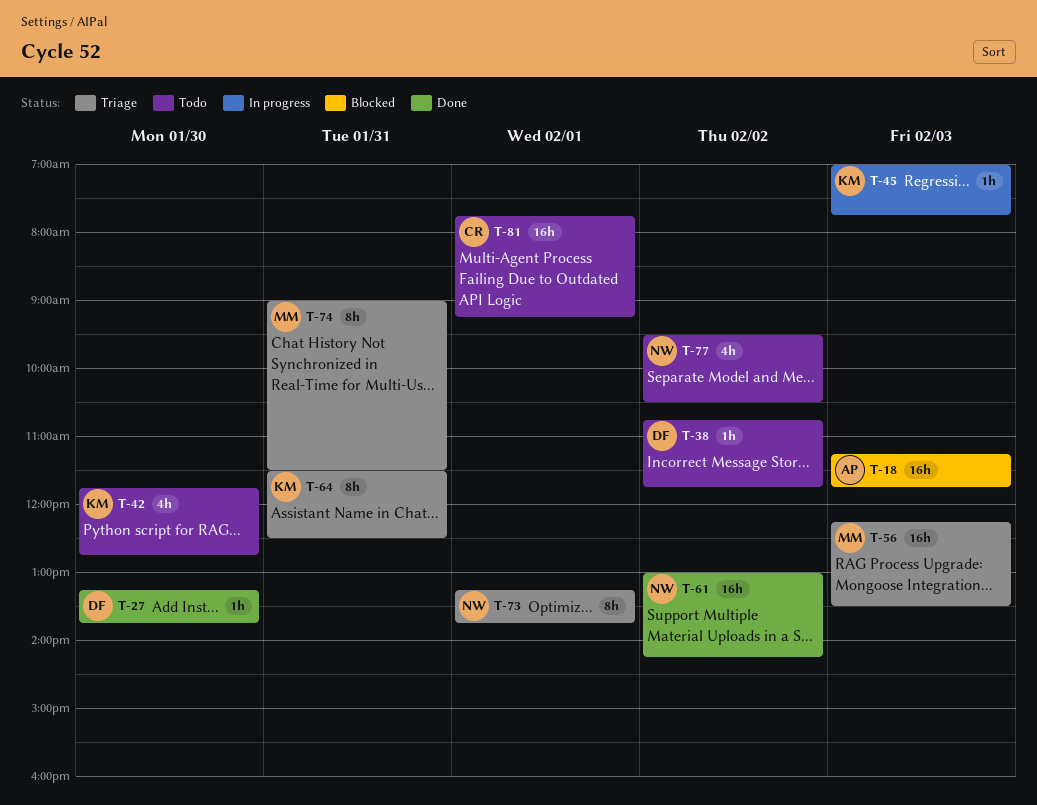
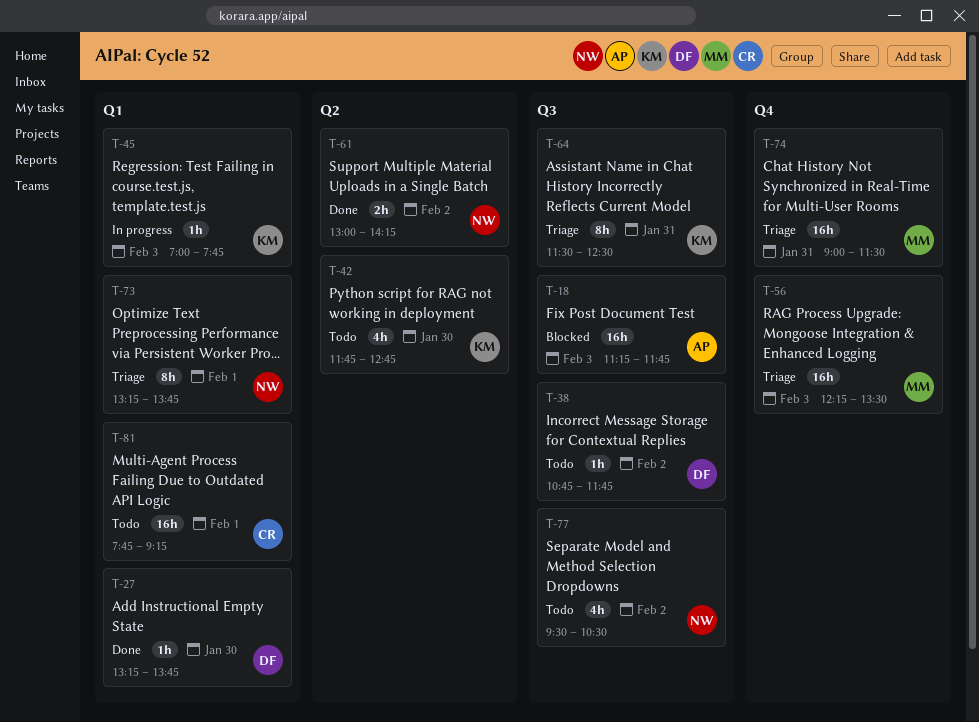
T-61, estimate: 16h -> 2h
T-74, estimate: 8h -> 16h

